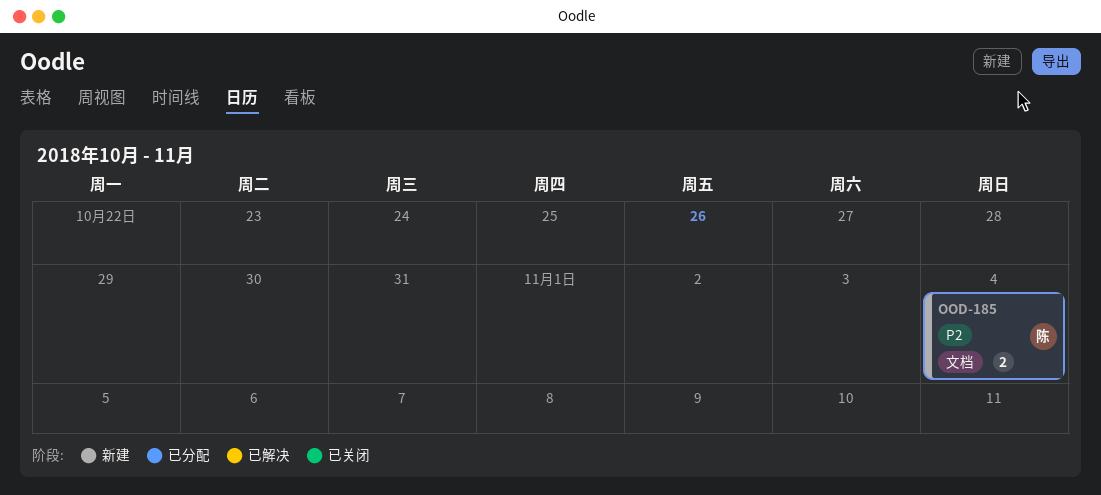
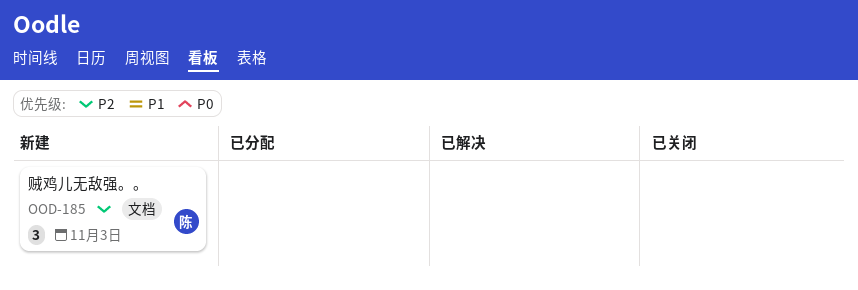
OOD-185, estimate: 2 -> 3
OOD-185, due: Nov 4 -> Nov 3

